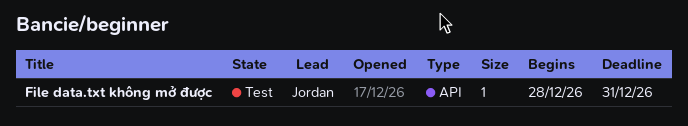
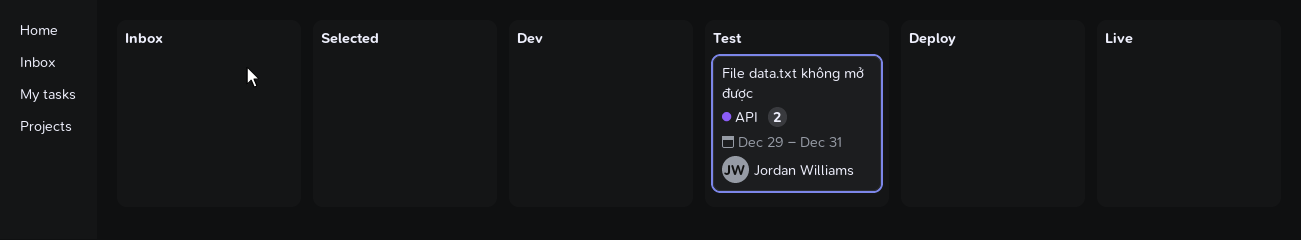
File data.txt không mở được, estimate: 1 -> 2
File data.txt không mở được, start: Dec 28 -> Dec 29

